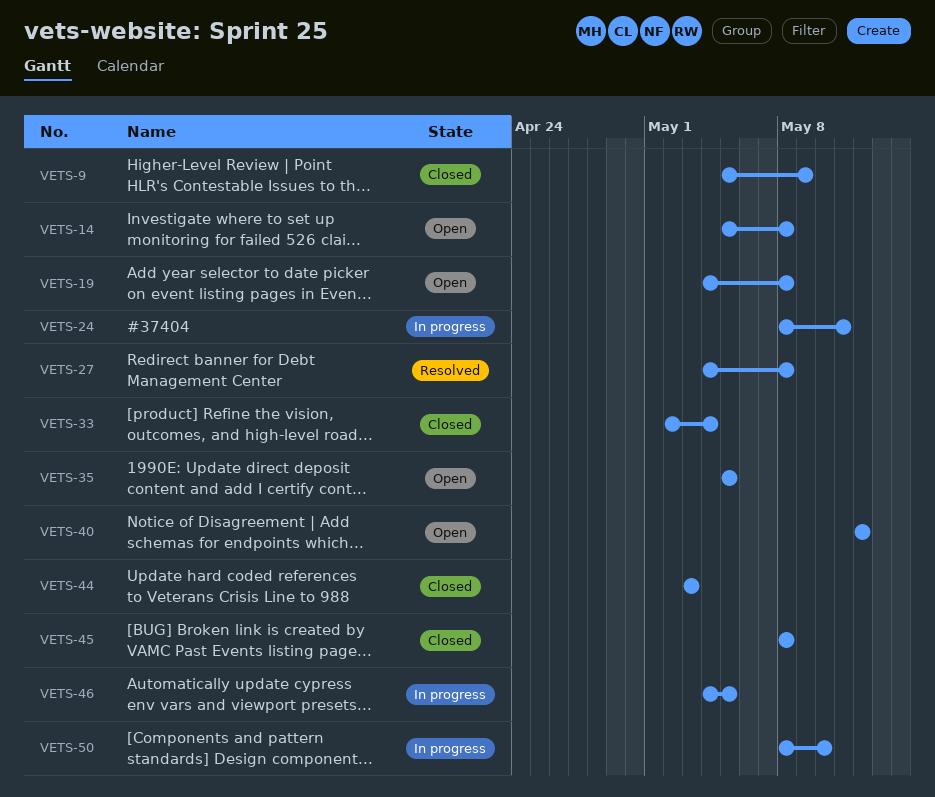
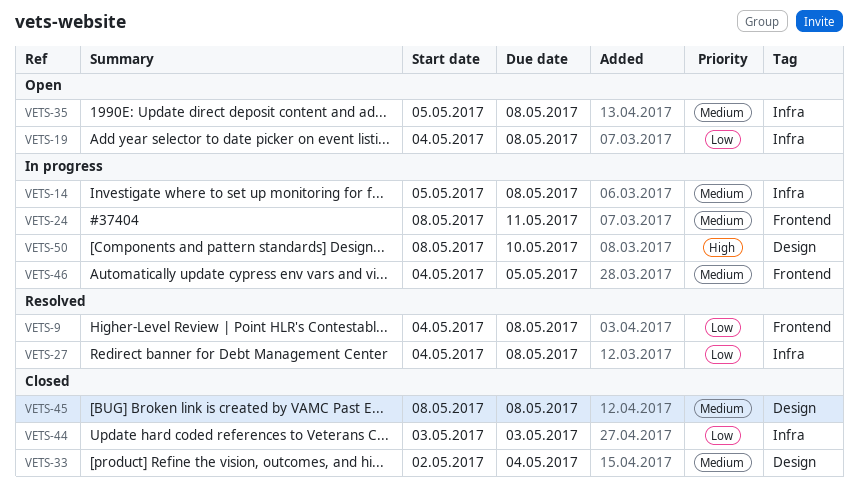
VETS-9, status: Closed -> Resolved
VETS-9, start: May 5 -> May 4
VETS-9, due: May 9 -> May 8
VETS-14, status: Open -> In progress
VETS-35, due: May 5 -> May 8
VETS-40: present -> none

